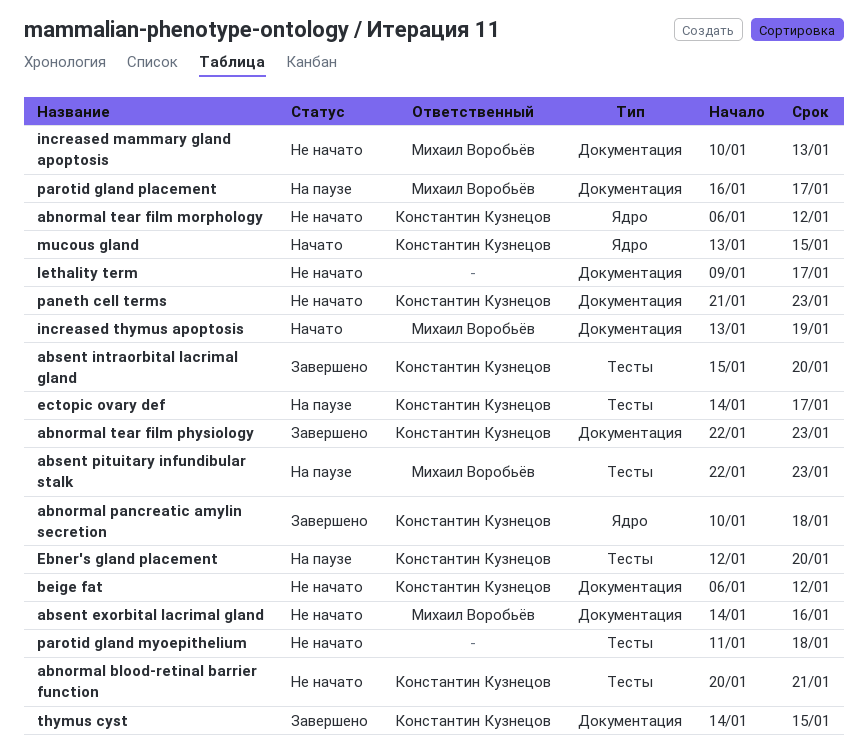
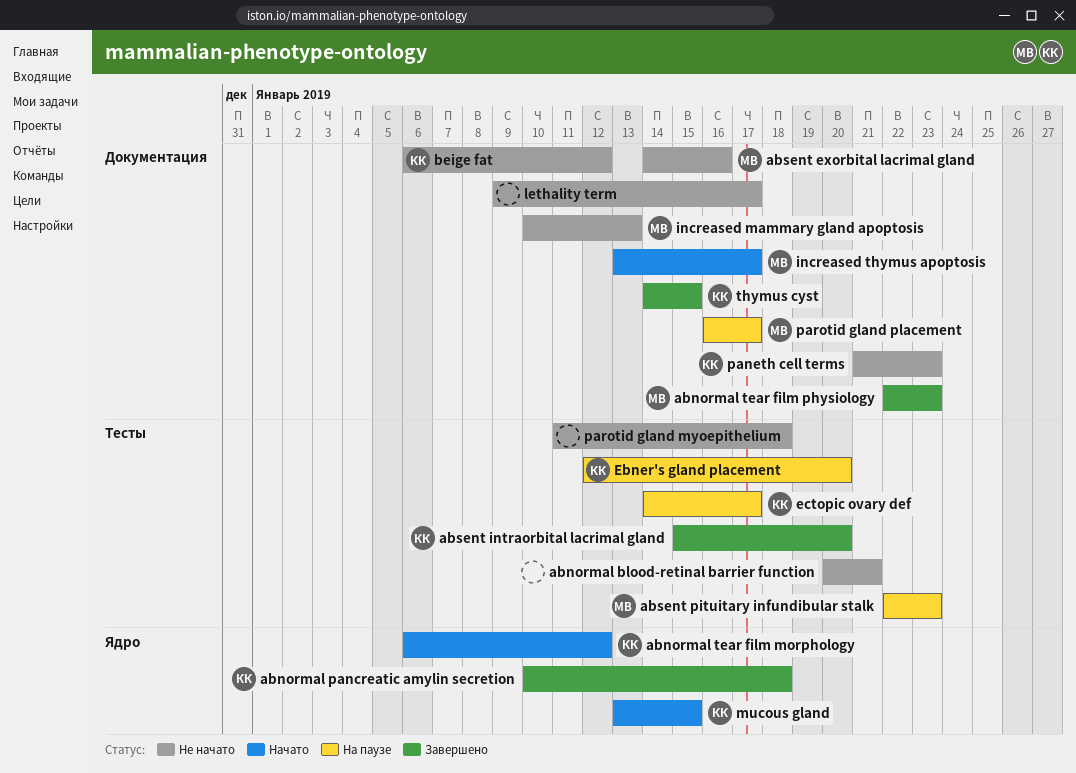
abnormal blood-retinal barrier function, owner: Константин Кузнецов -> none
abnormal tear film morphology, status: Не начато -> Начато
abnormal tear film physiology, owner: Константин Кузнецов -> Михаил Воробьёв
increased thymus apoptosis, due: Jan 19 -> Jan 17

